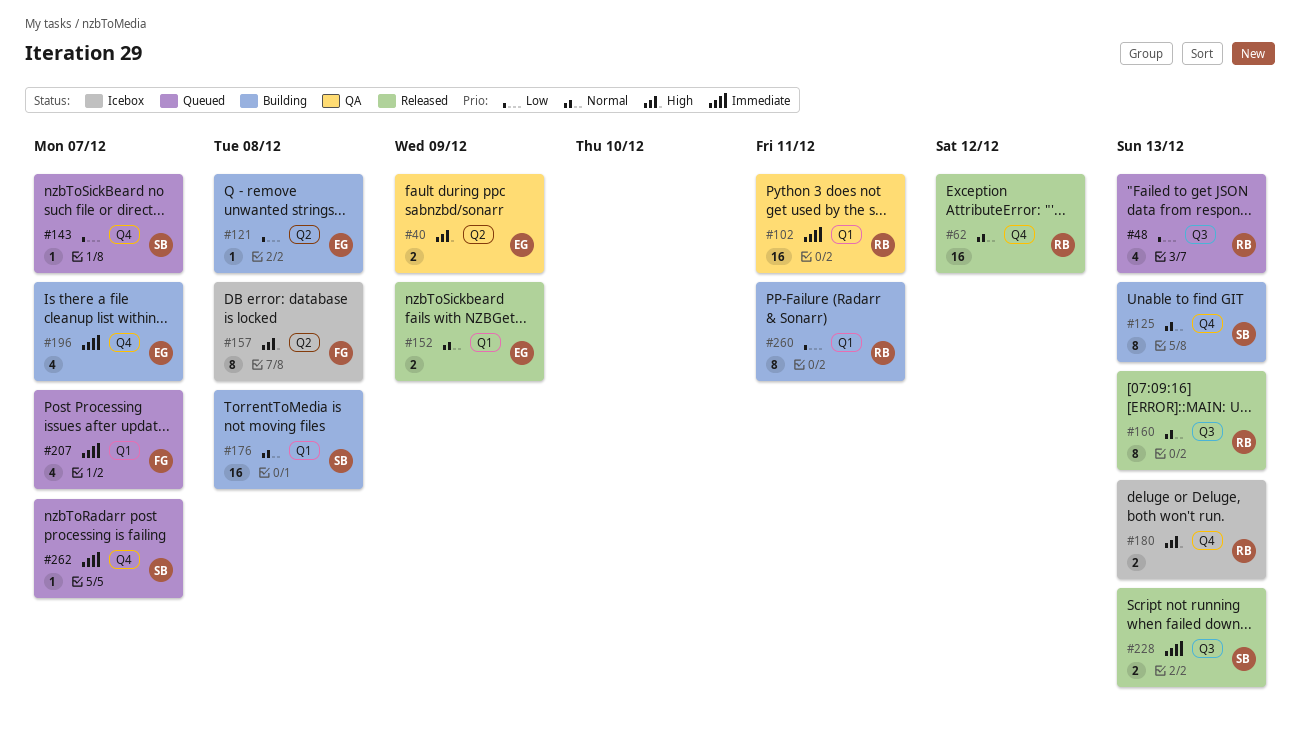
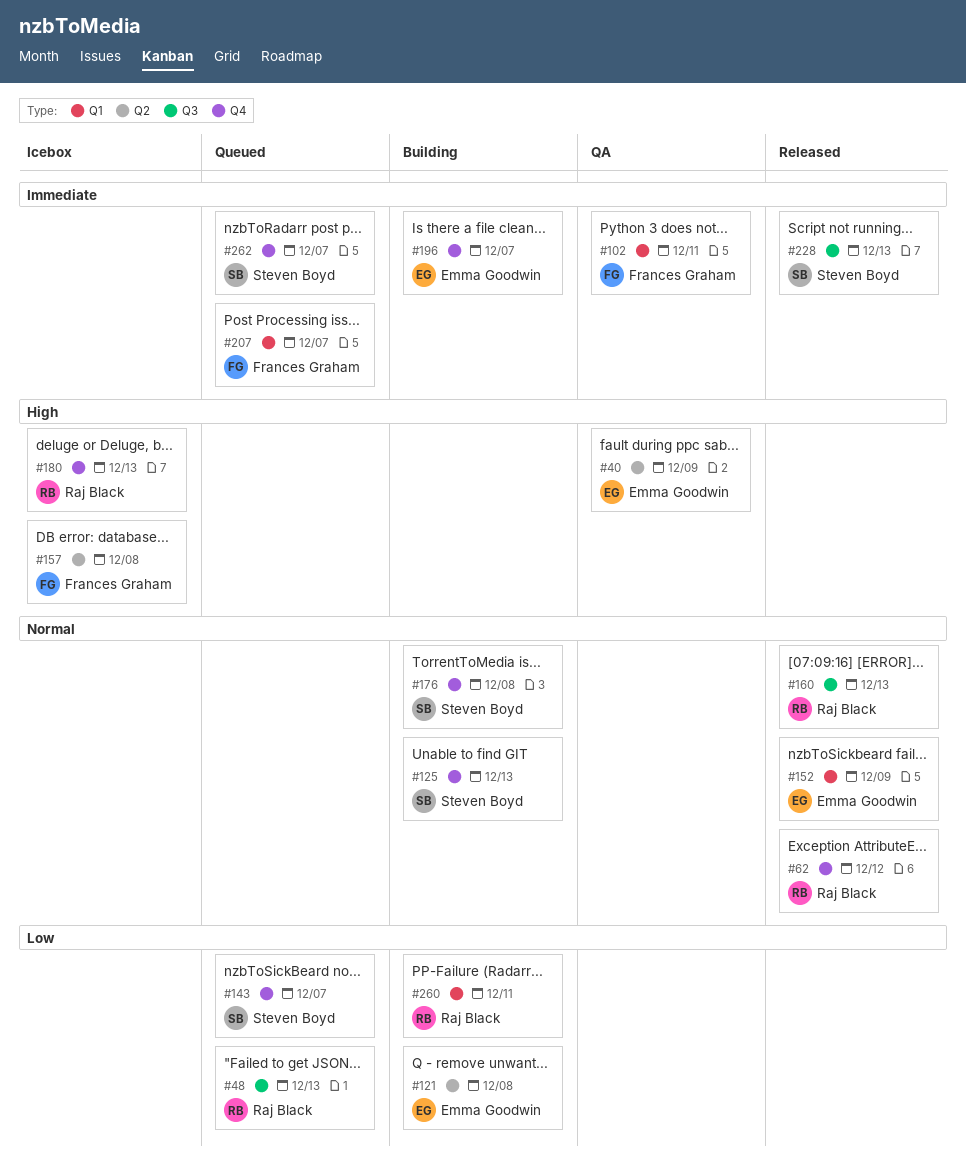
#102, owner: Raj Black -> Frances Graham
#176, label: Q1 -> Q4

